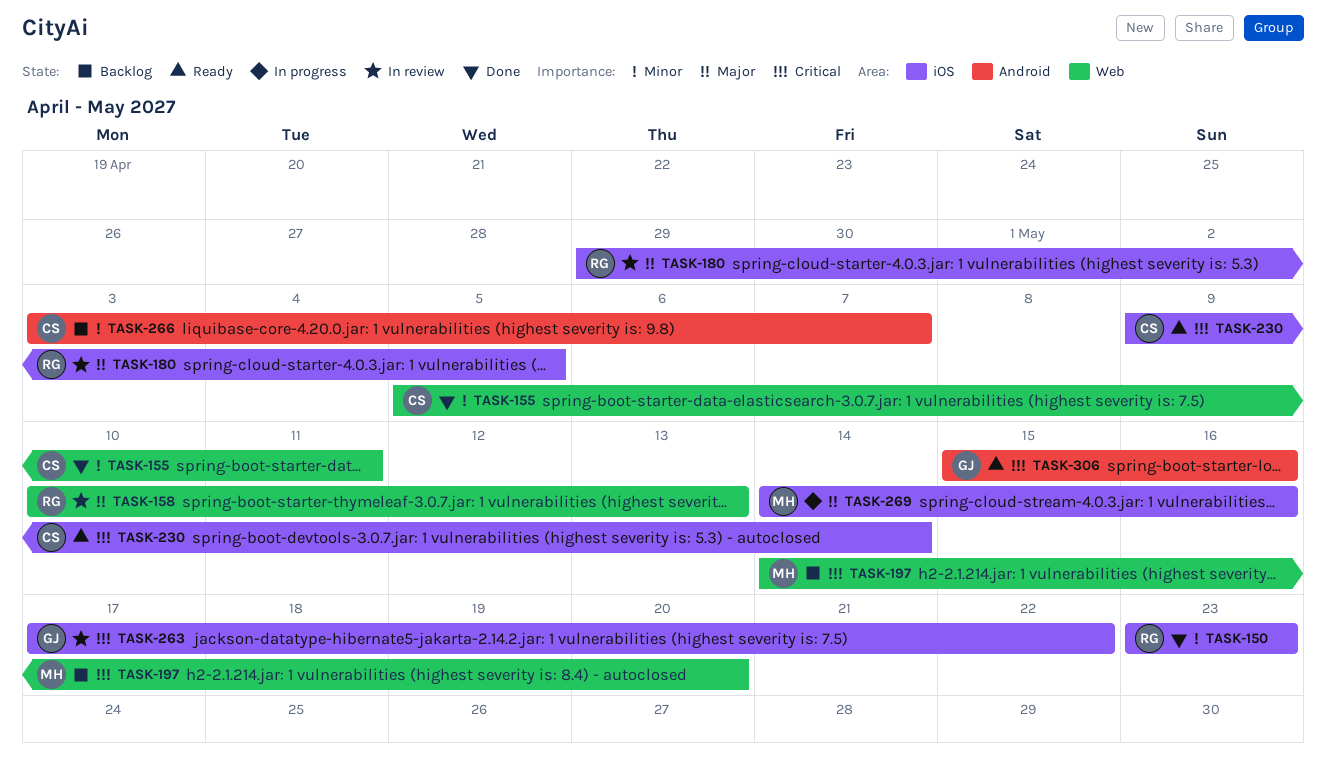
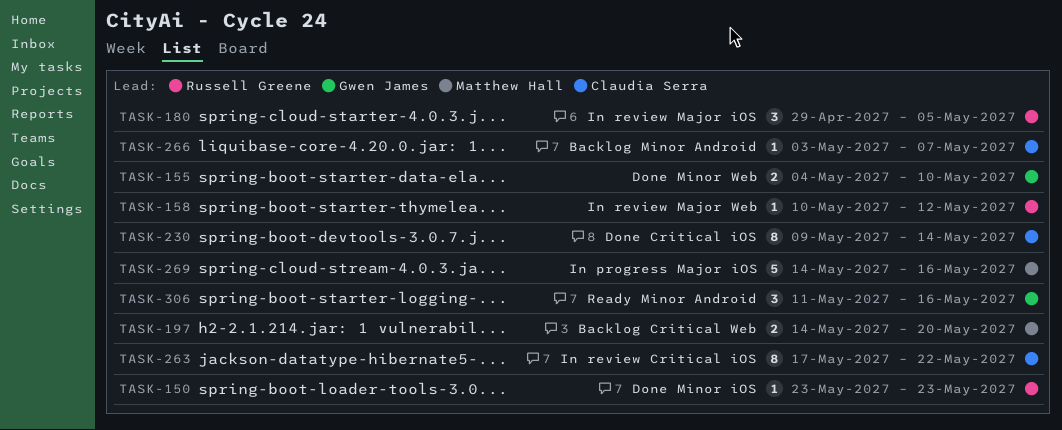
TASK-155, owner: Claudia Serra -> Gwen James
TASK-155, start: May 5 -> May 4
TASK-155, due: May 11 -> May 10
TASK-158, due: May 13 -> May 12
TASK-230, status: Ready -> Done
TASK-263, owner: Gwen James -> Claudia Serra
TASK-306, priority: Critical -> Minor
TASK-306, start: May 15 -> May 11

